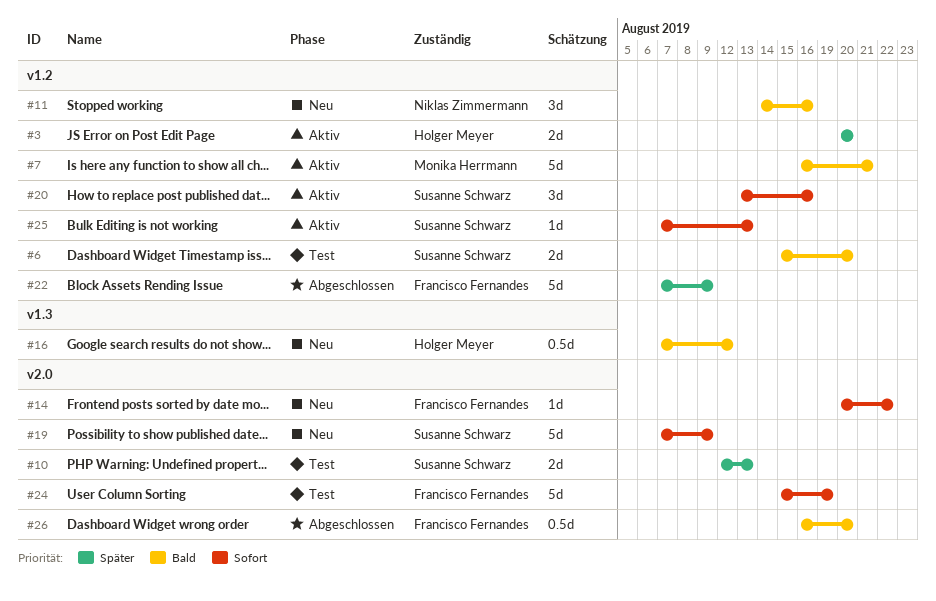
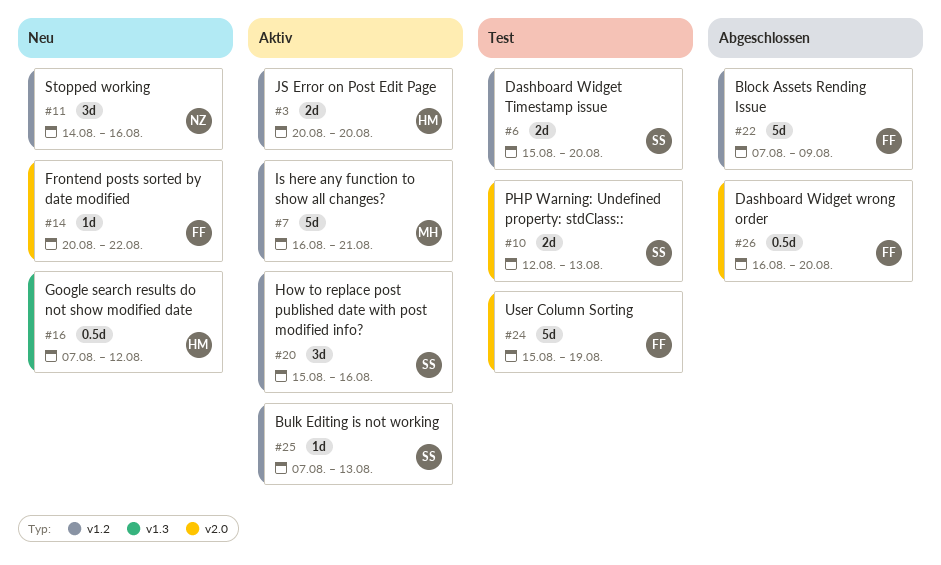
#19: present -> none
#20, start: Aug 13 -> Aug 15

